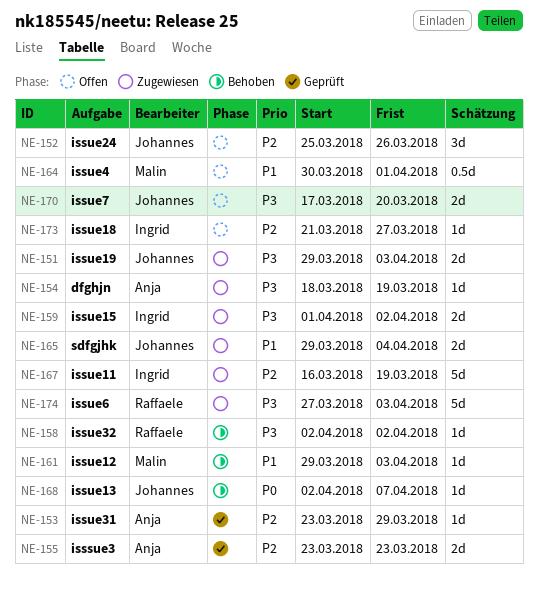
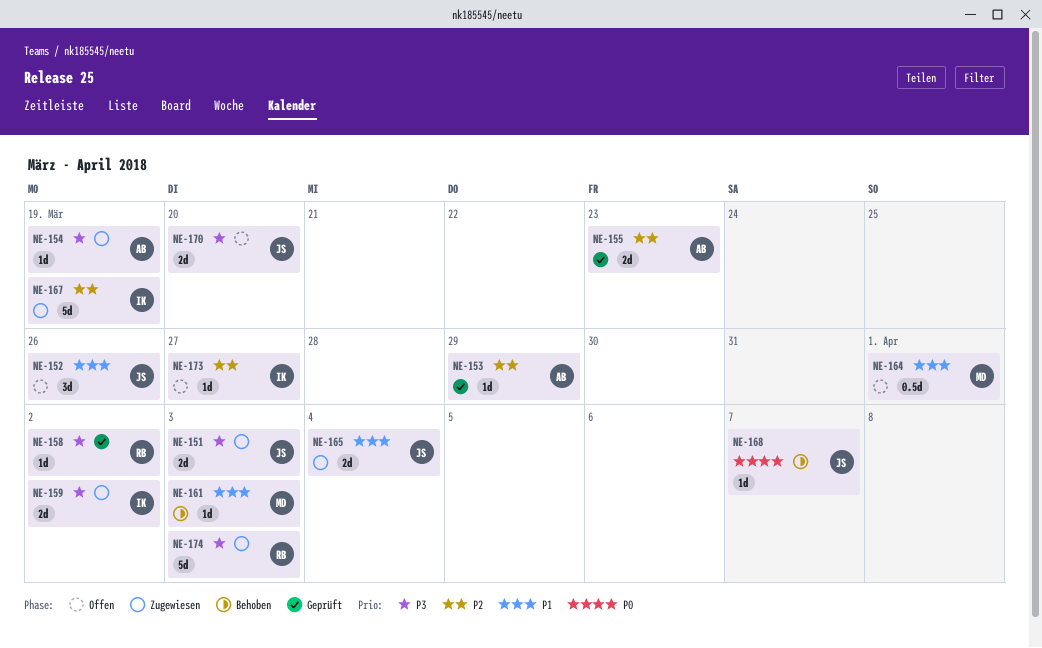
NE-152, priority: P2 -> P1
NE-158, status: Behoben -> Geprüft

